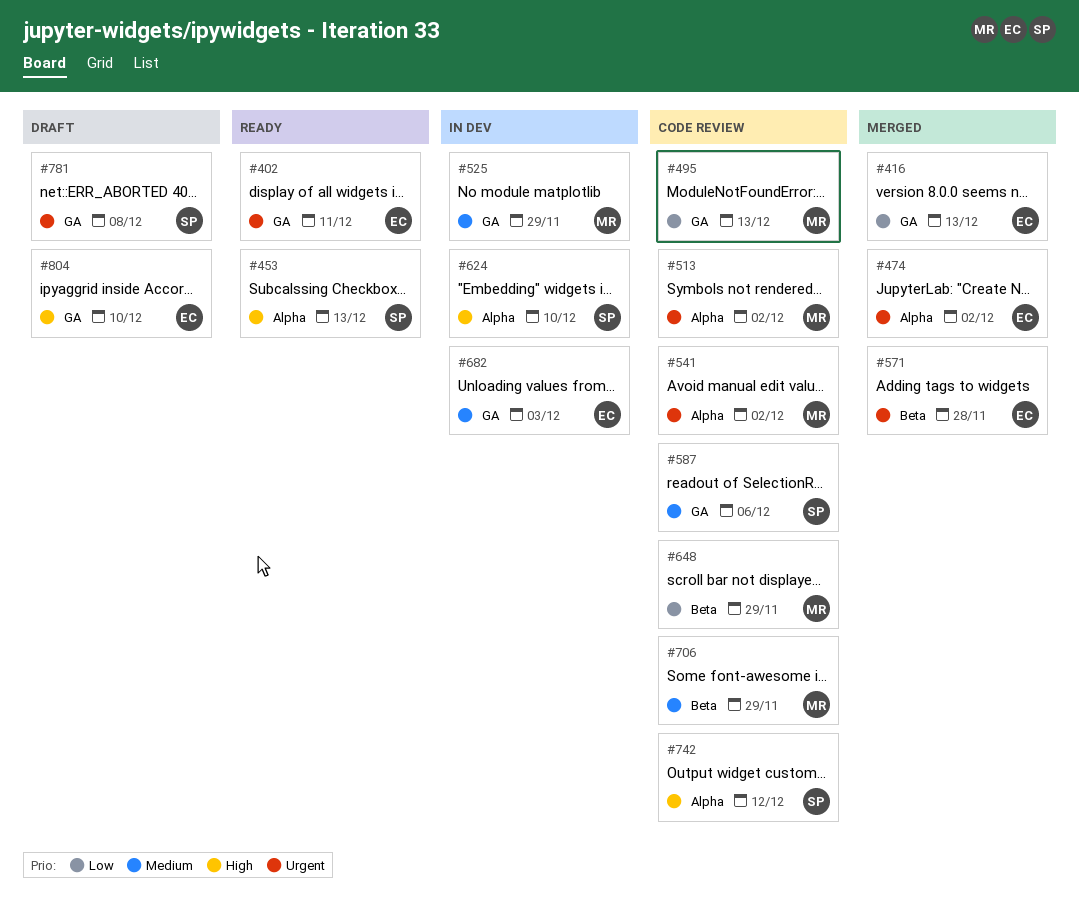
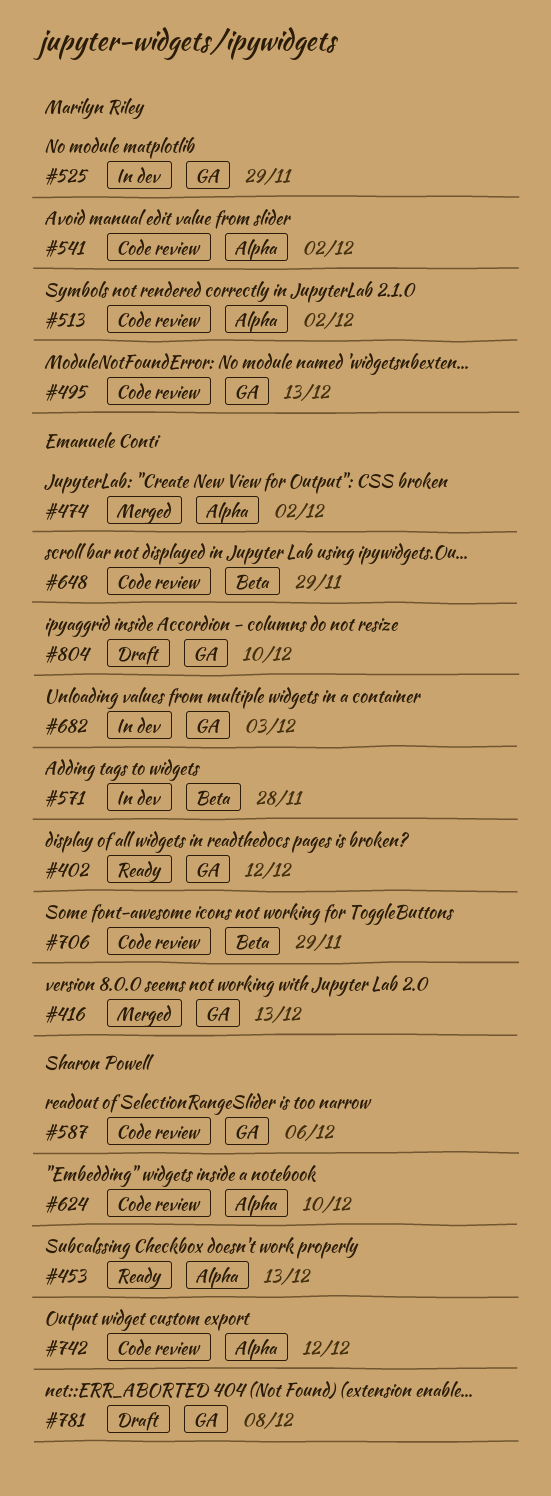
#402, due: Dec 11 -> Dec 12
#571, status: Merged -> In dev
#624, status: In dev -> Code review
#648, owner: Marilyn Riley -> Emanuele Conti
#706, owner: Marilyn Riley -> Emanuele Conti

